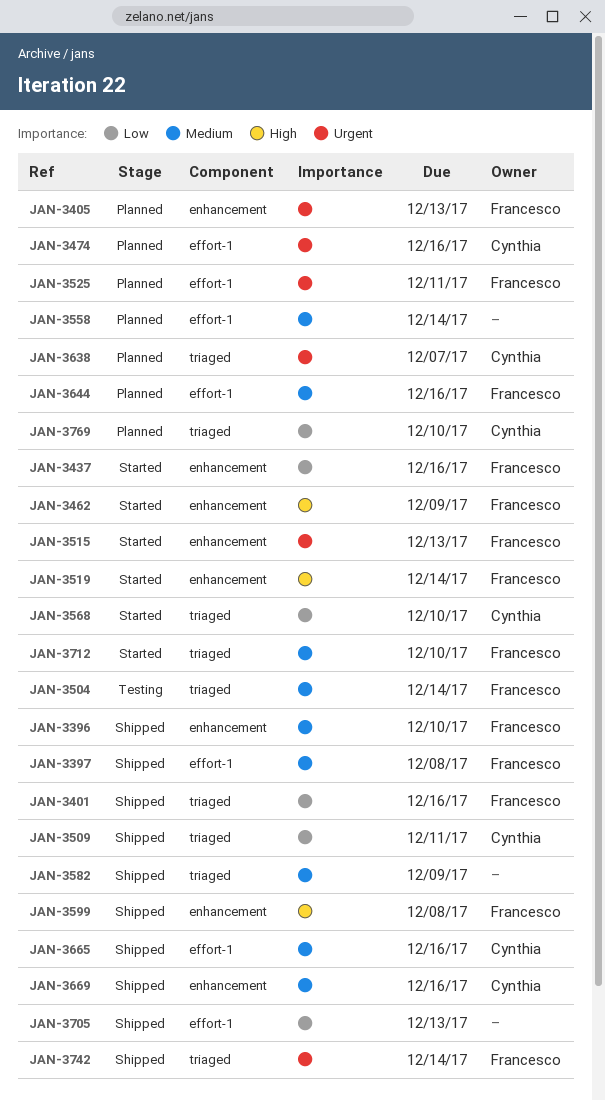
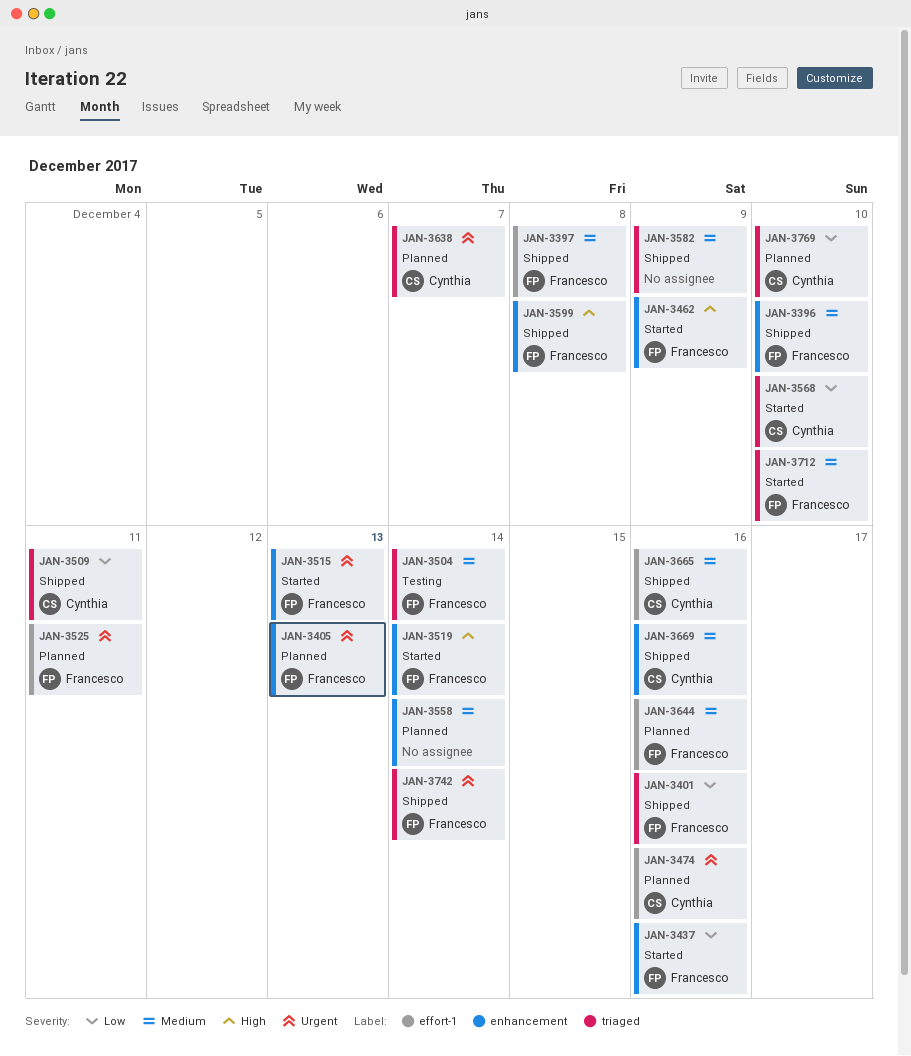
JAN-3558, label: effort-1 -> enhancement
JAN-3705: present -> none

